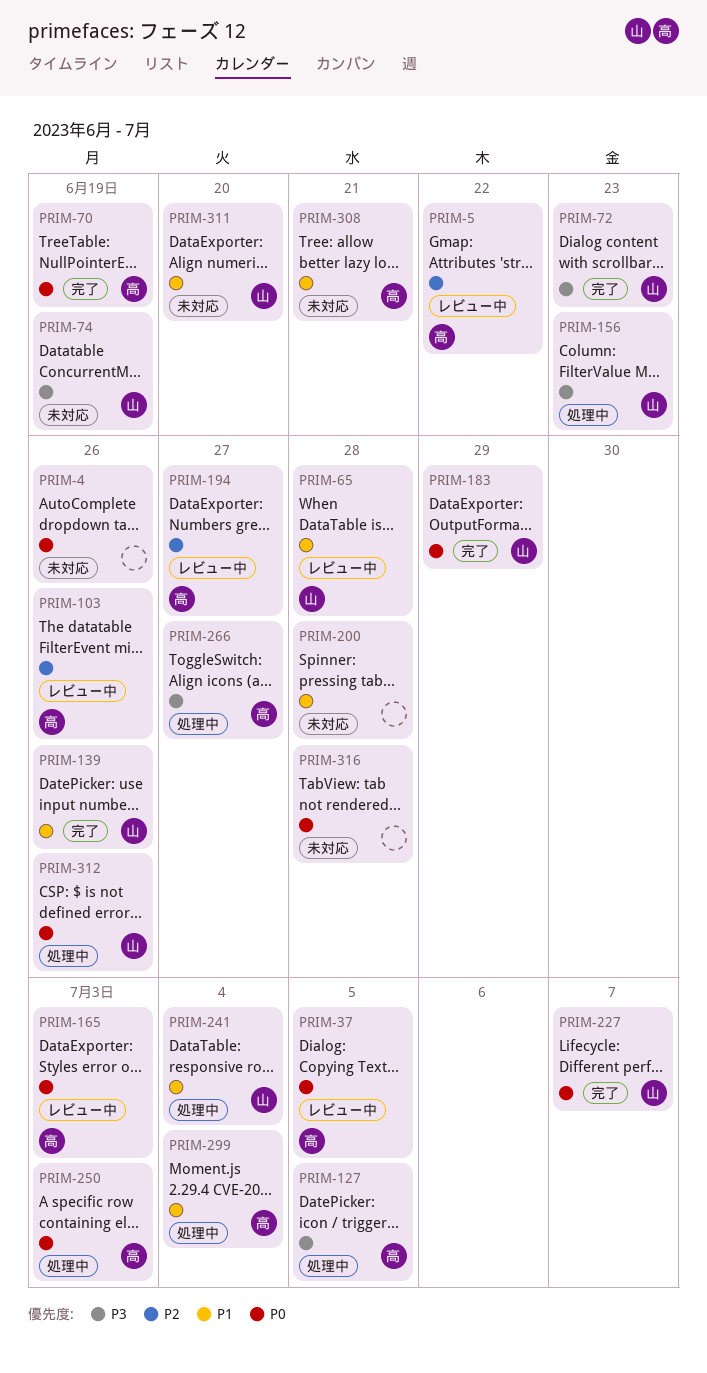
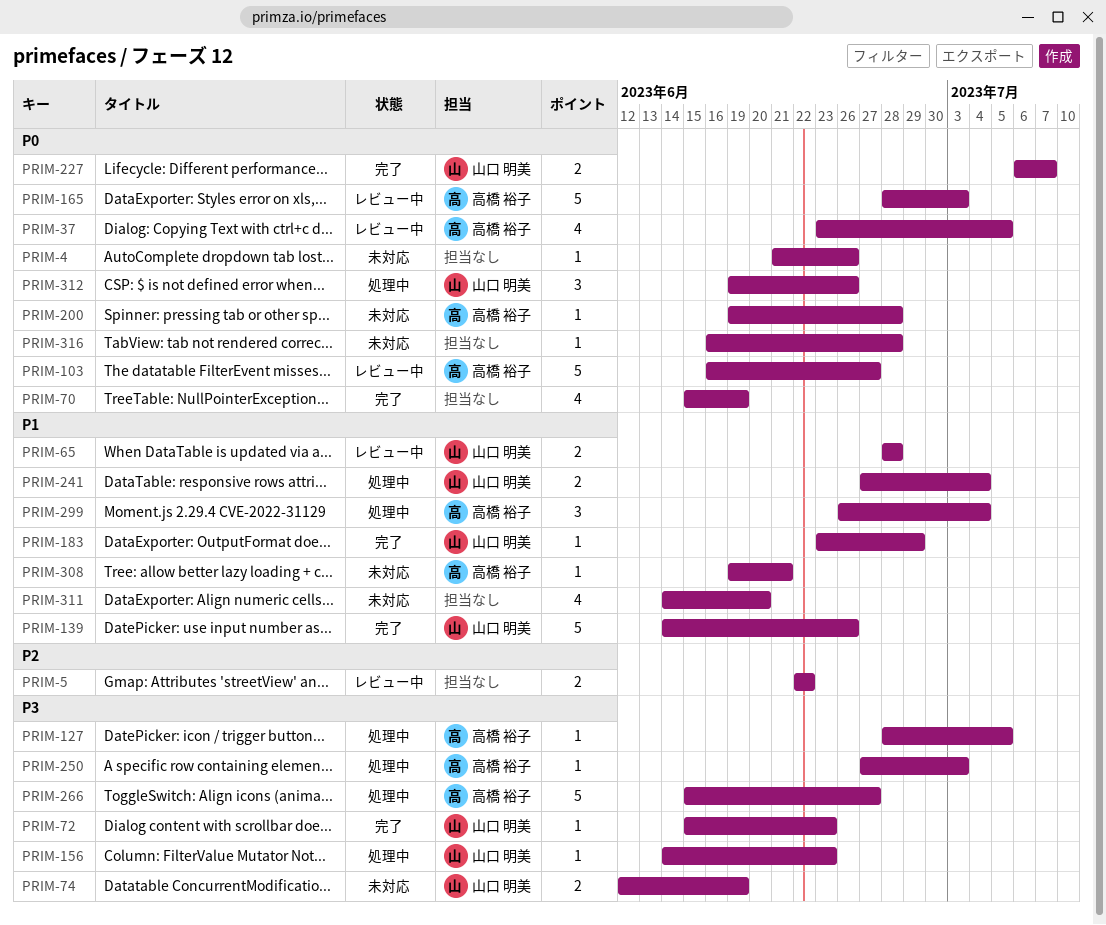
PRIM-5, owner: 高橋 裕子 -> none
PRIM-70, owner: 高橋 裕子 -> none
PRIM-103, priority: P2 -> P0
PRIM-103, due: Jun 26 -> Jun 27
PRIM-183, priority: P0 -> P1
PRIM-194: present -> none
PRIM-200, owner: none -> 高橋 裕子
PRIM-200, priority: P1 -> P0
PRIM-250, priority: P0 -> P3
PRIM-311, owner: 山口 明美 -> none

